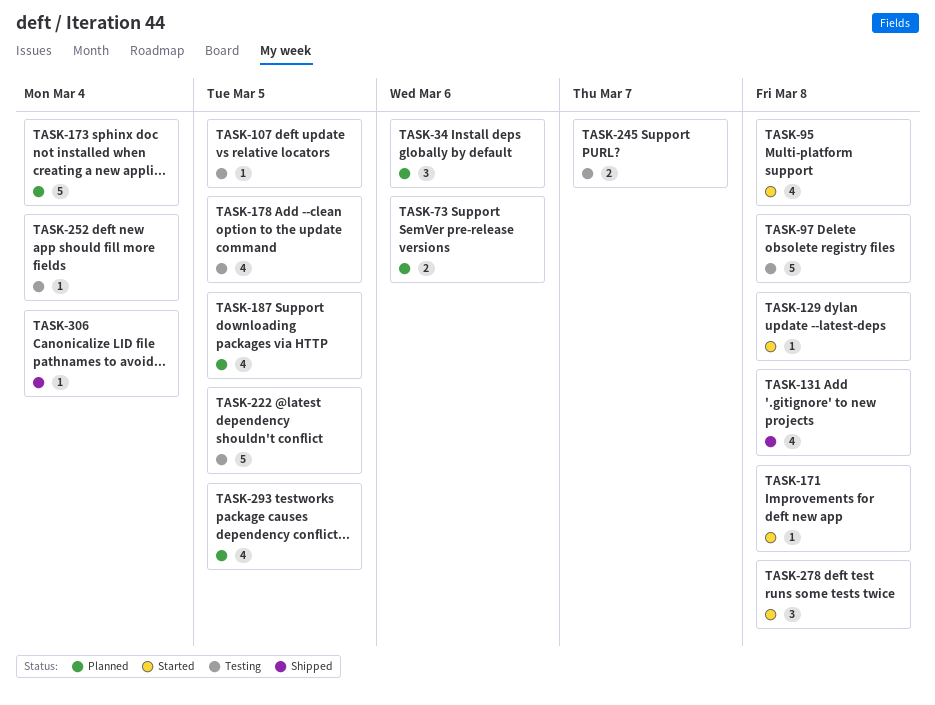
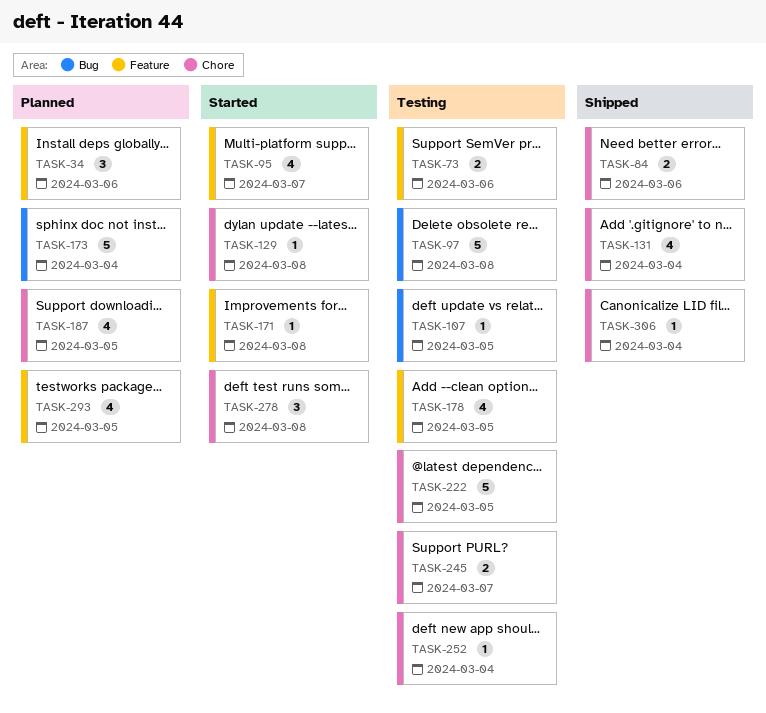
TASK-73, status: Planned -> Testing
TASK-84: none -> present
TASK-95, due: Mar 8 -> Mar 7
TASK-131, due: Mar 8 -> Mar 4

